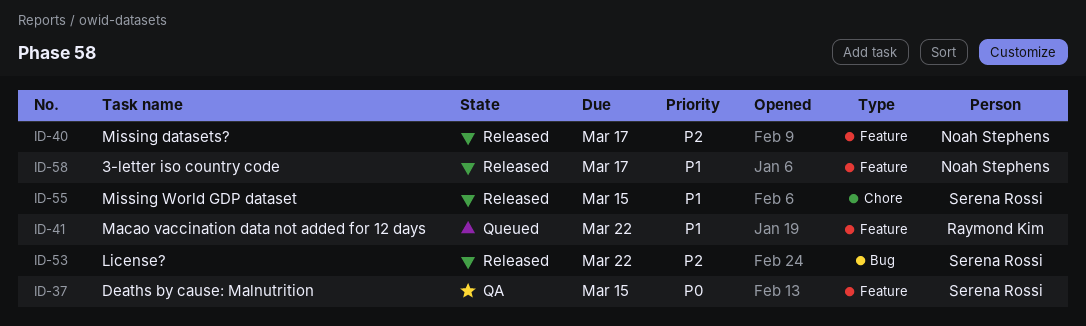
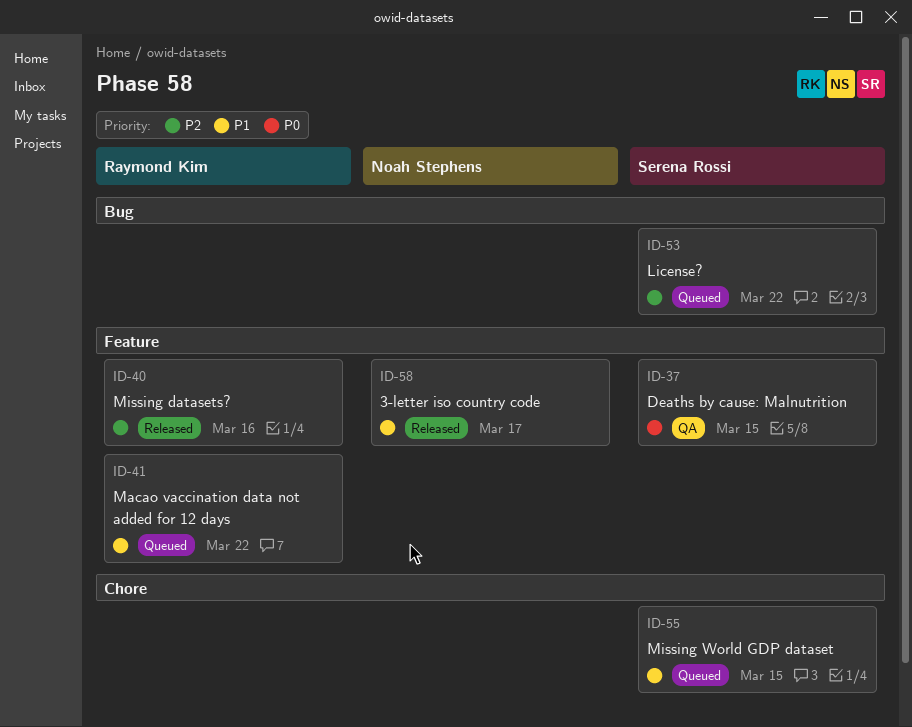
ID-40, owner: Noah Stephens -> Raymond Kim
ID-40, due: Mar 17 -> Mar 16
ID-53, status: Released -> Queued
ID-55, status: Released -> Queued

